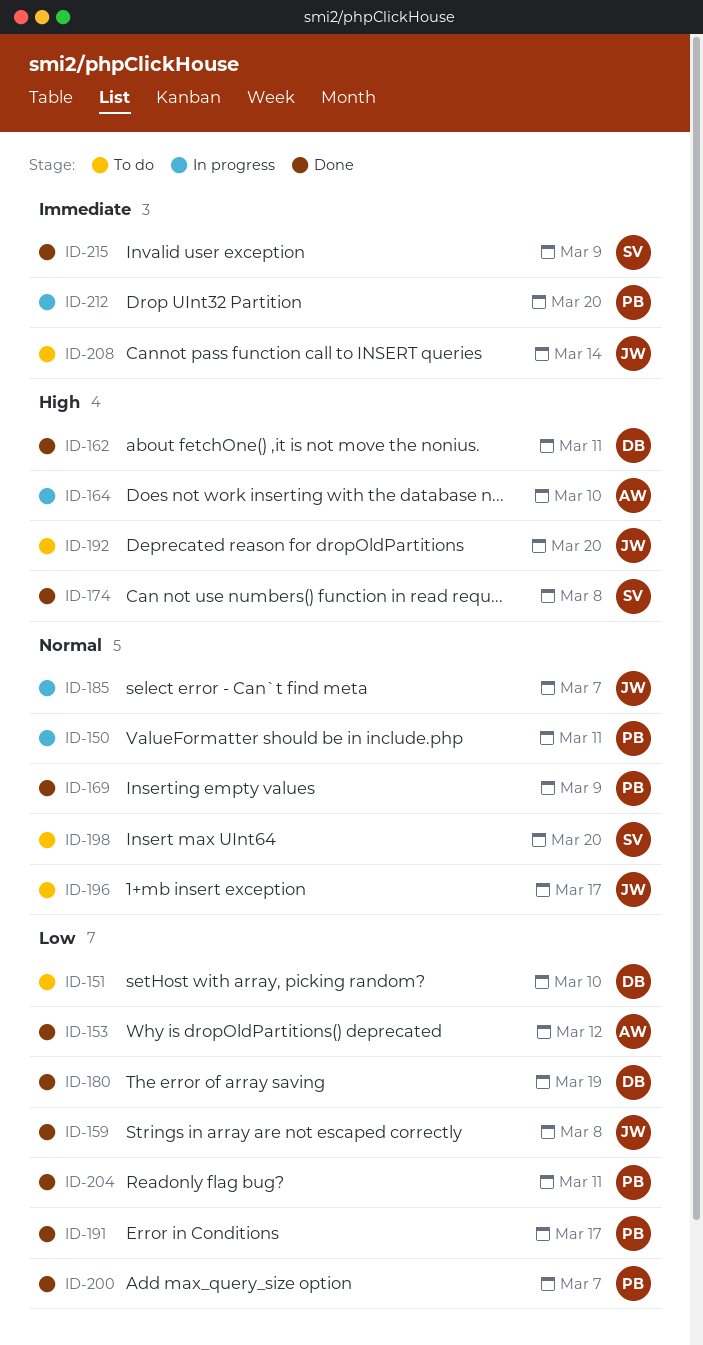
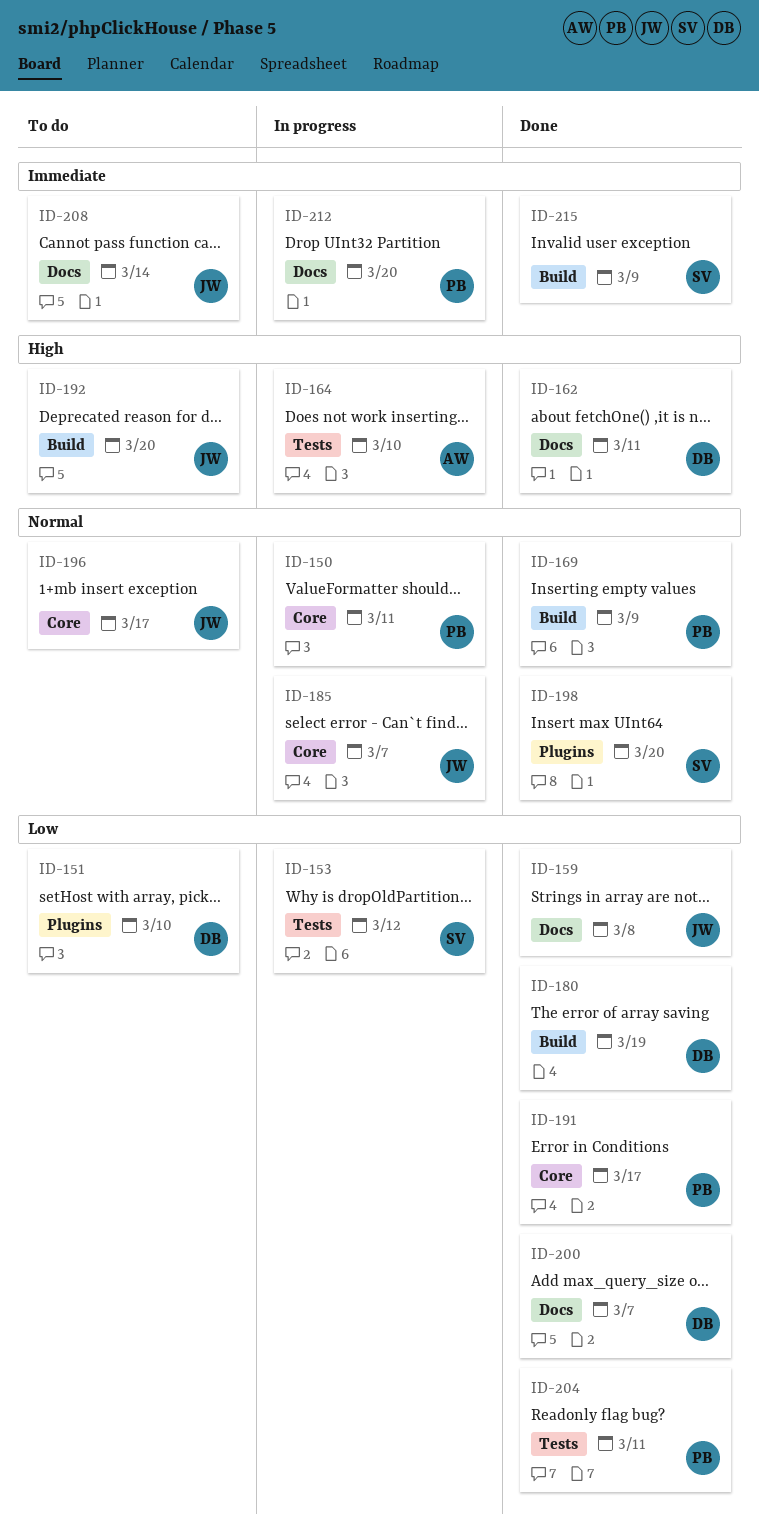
ID-153, status: Done -> In progress
ID-153, owner: AW -> SV
ID-174: present -> none
ID-198, status: To do -> Done
ID-200, owner: PB -> DB

